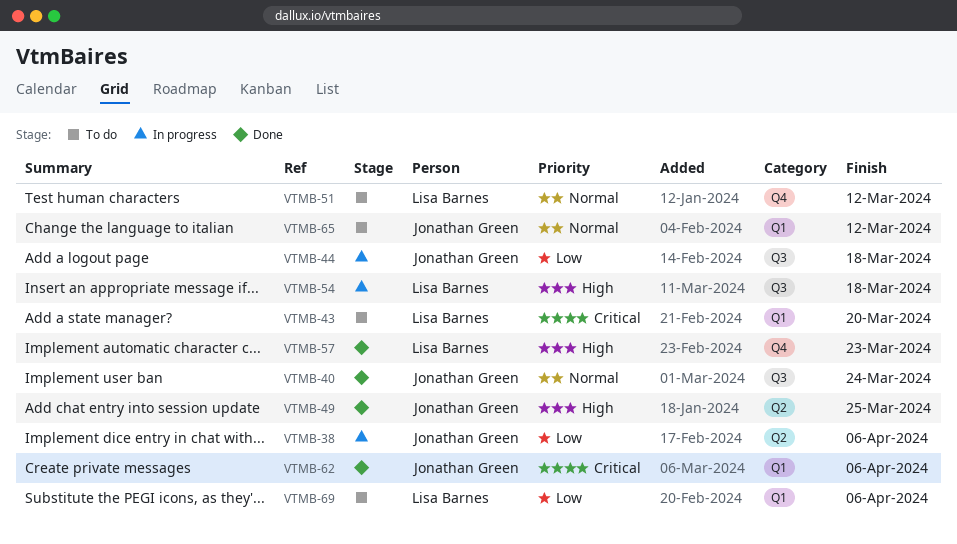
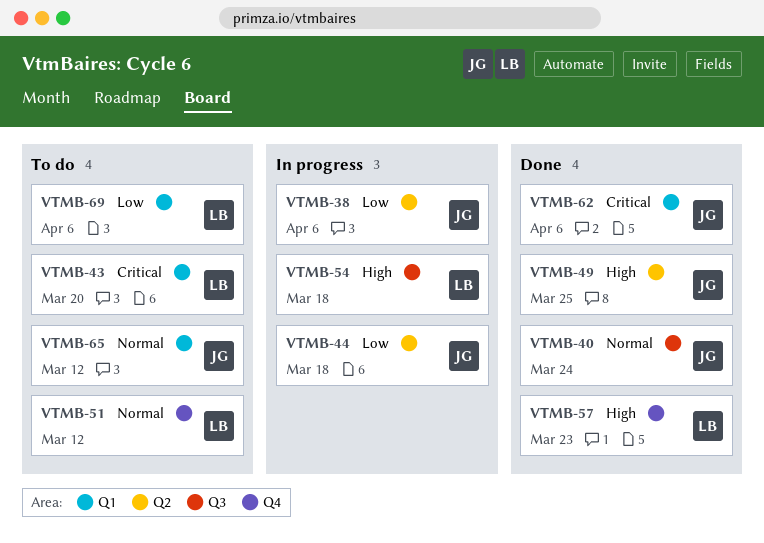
VTMB-44, label: Q3 -> Q2

